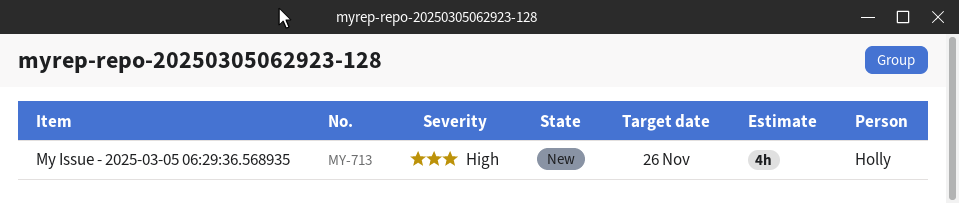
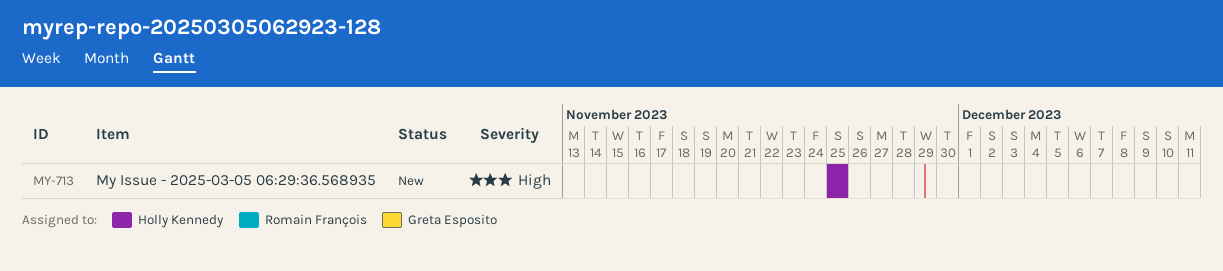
MY-713, due: Nov 26 -> Nov 25

